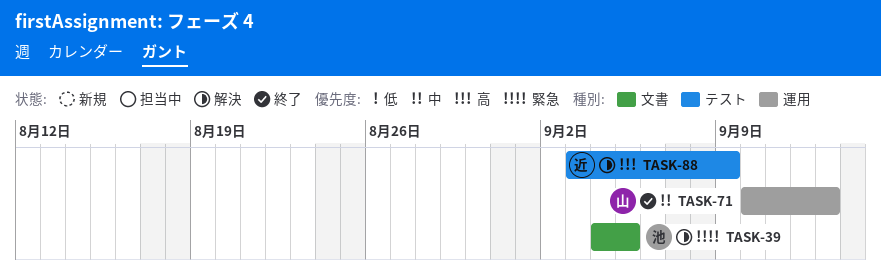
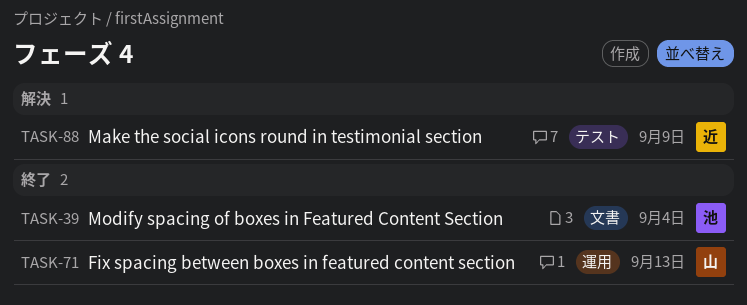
TASK-39, status: 解決 -> 終了
TASK-39, due: Sep 5 -> Sep 4

